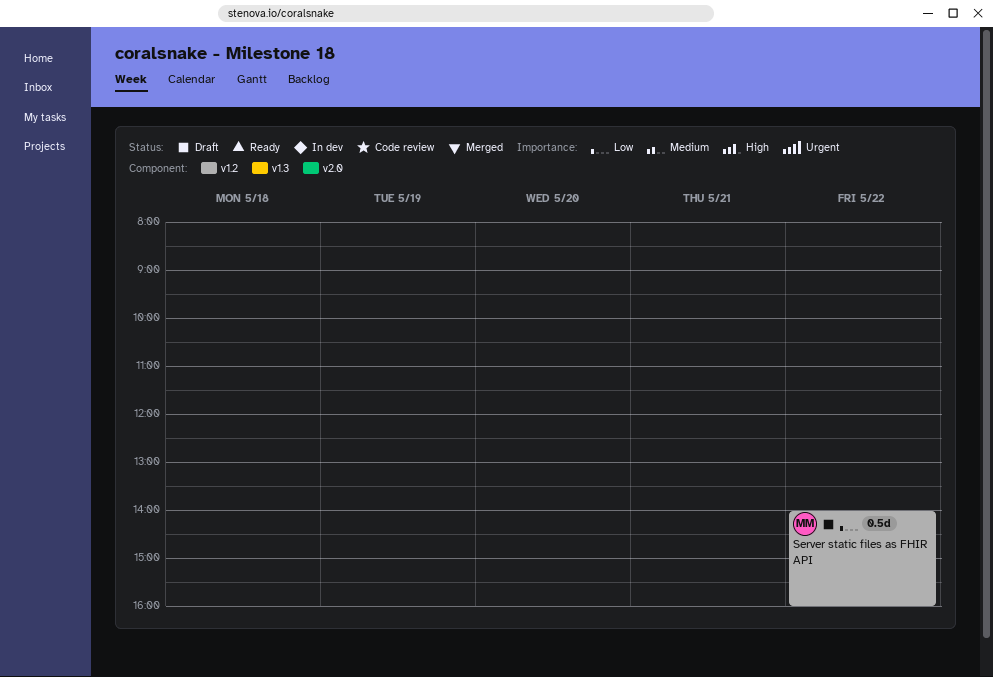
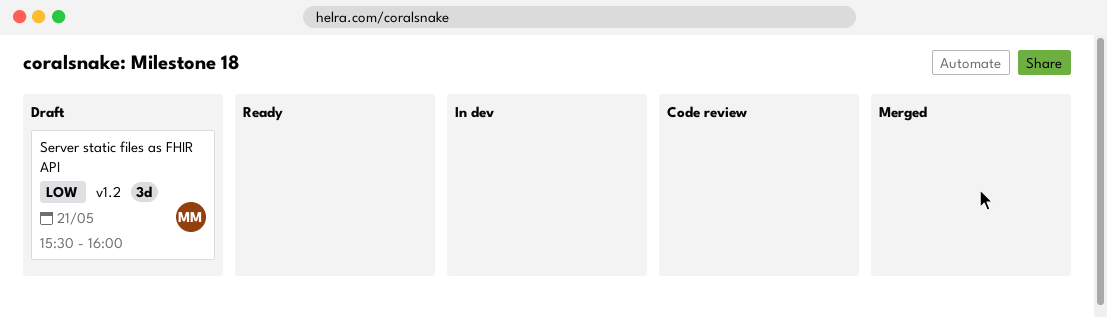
Server static files as FHIR API, estimate: 0.5d -> 3d
Server static files as FHIR API, day: May 22 -> May 21
Server static files as FHIR API, begins: 14:00 -> 15:30

